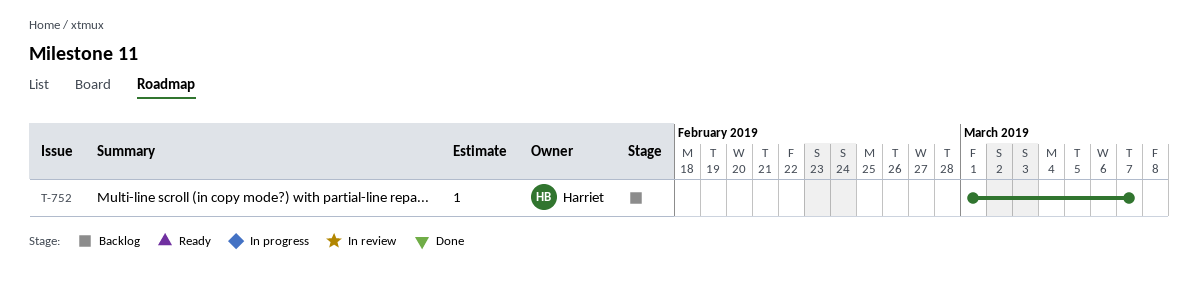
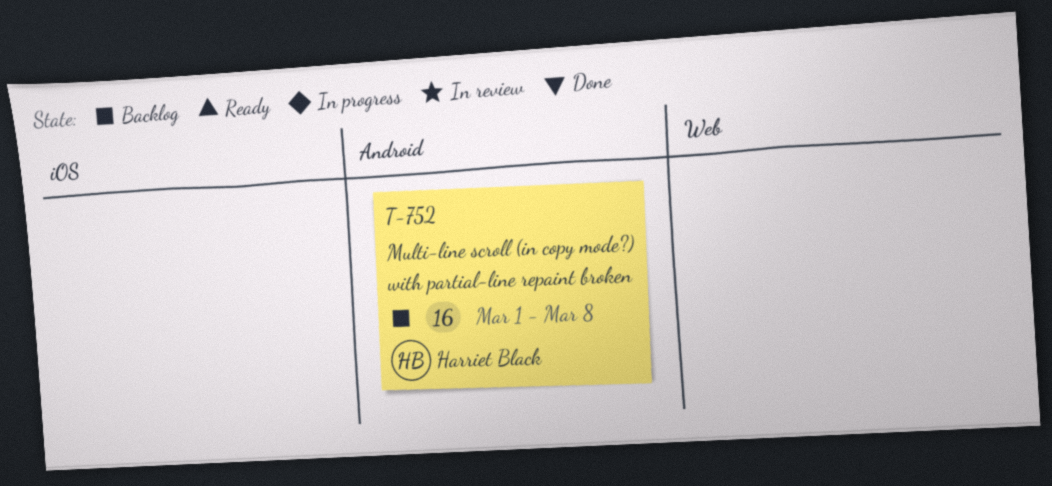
T-752, estimate: 1 -> 16
T-752, due: Mar 7 -> Mar 8

